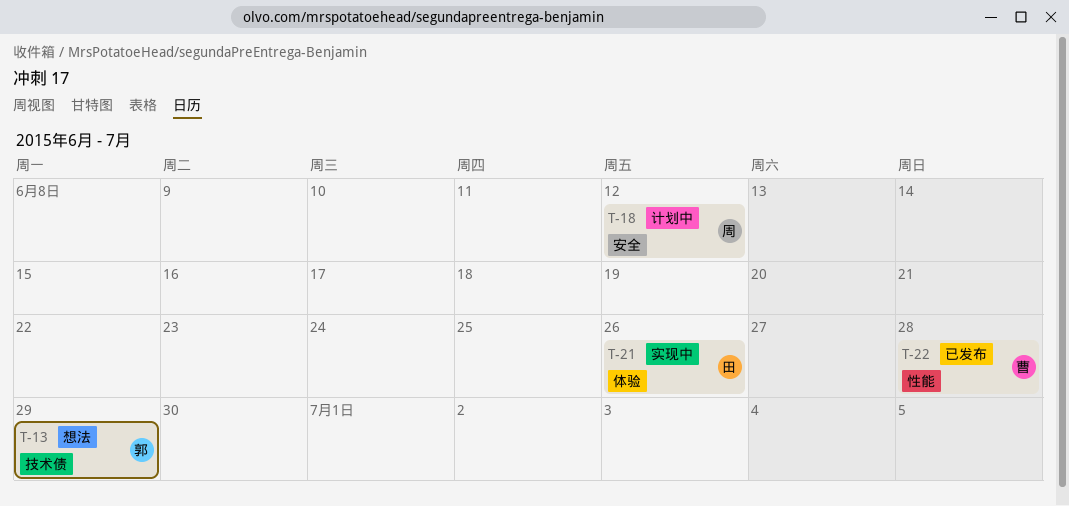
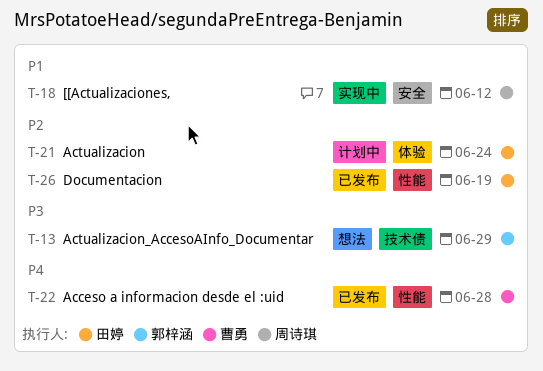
T-18, status: 计划中 -> 实现中
T-21, status: 实现中 -> 计划中
T-21, due: Jun 26 -> Jun 24
T-26: none -> present

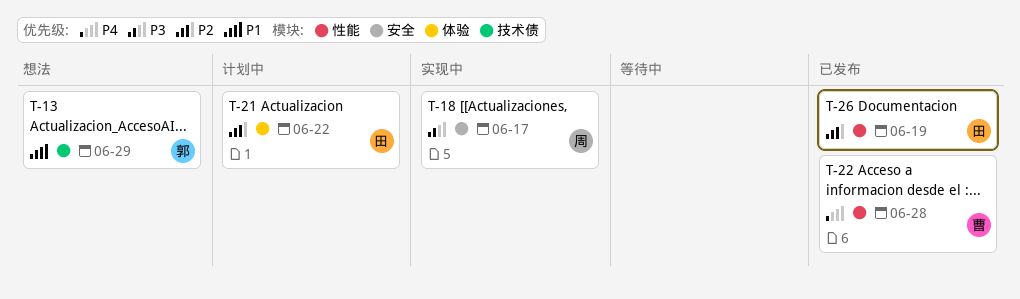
T-13, priority: P3 -> P1
T-18, priority: P1 -> P3
T-18, due: Jun 12 -> Jun 17
T-21, due: Jun 24 -> Jun 22

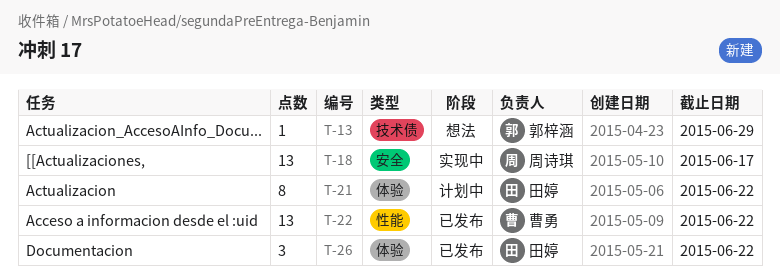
T-22, due: Jun 28 -> Jun 22
T-26, label: 性能 -> 体验
T-26, due: Jun 19 -> Jun 22

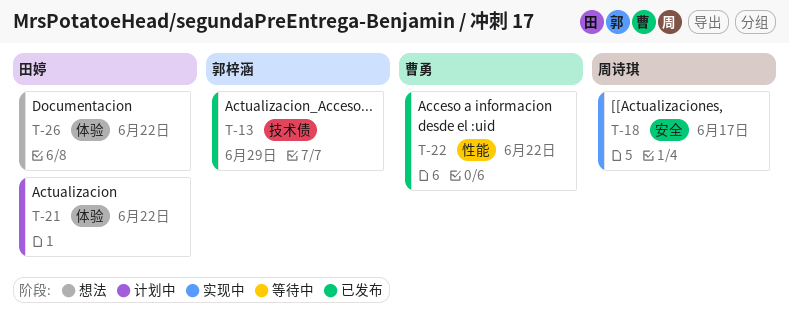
T-13, status: 想法 -> 已发布
T-26, status: 已发布 -> 想法

